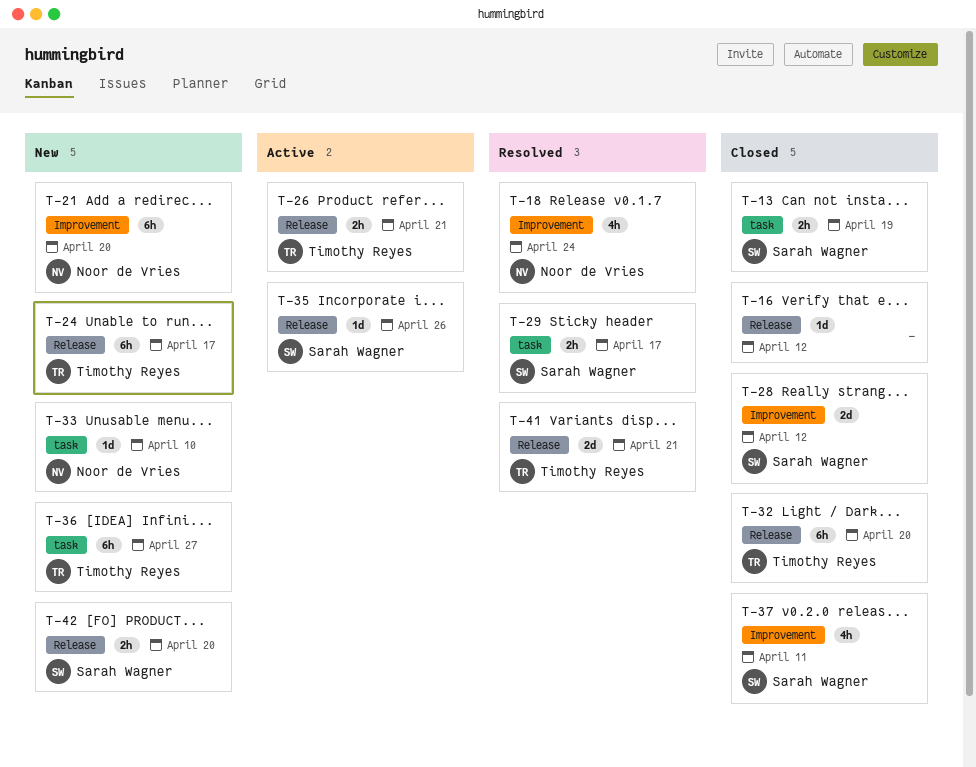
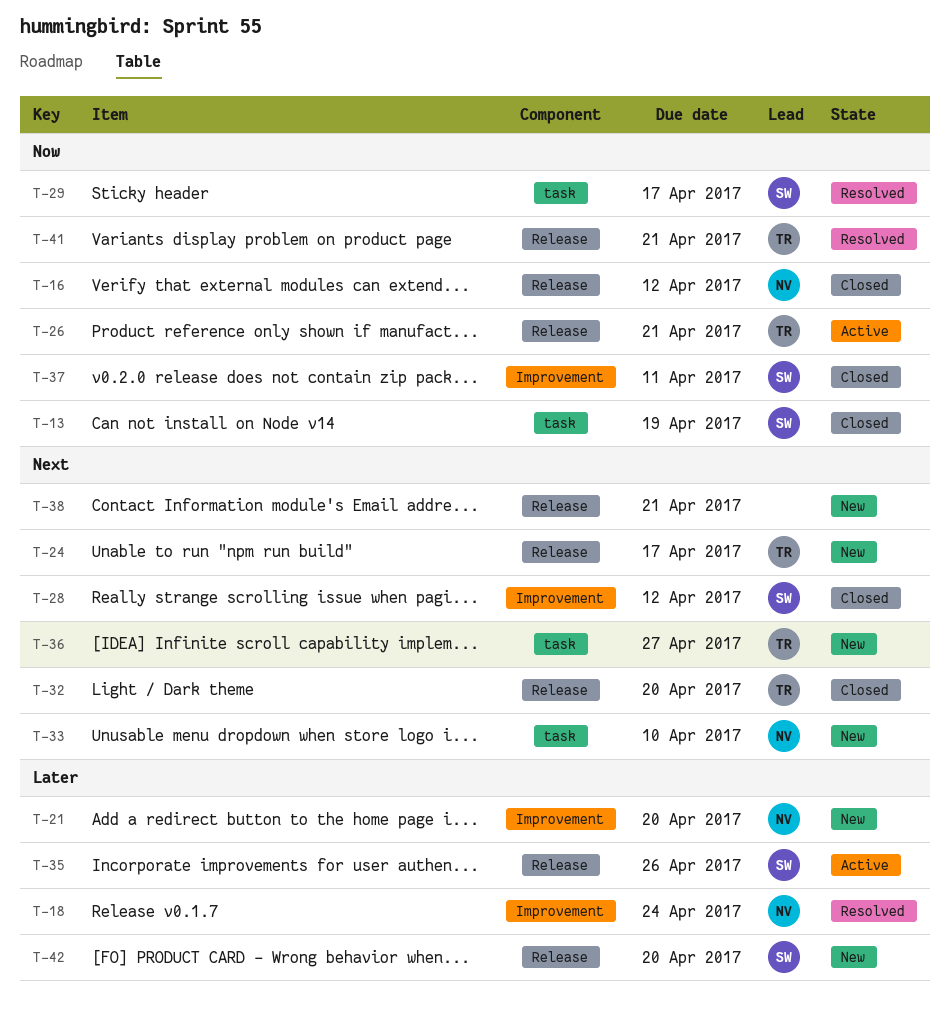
T-16, owner: none -> Noor de Vries
T-38: none -> present

